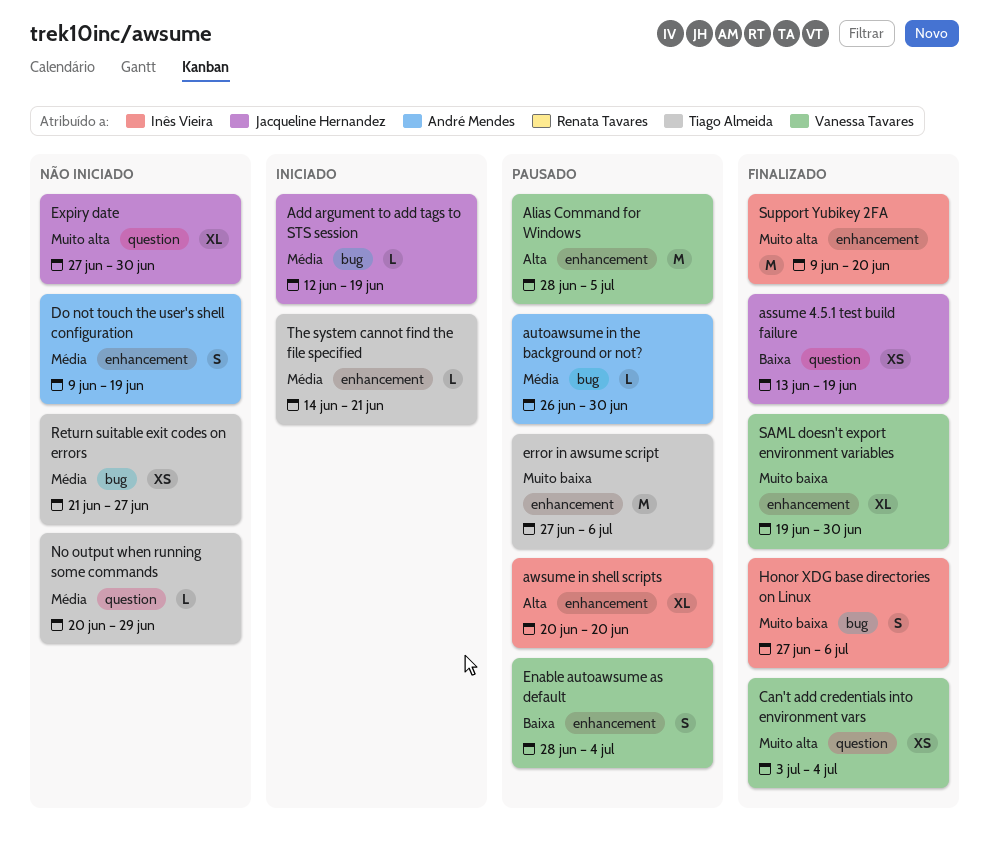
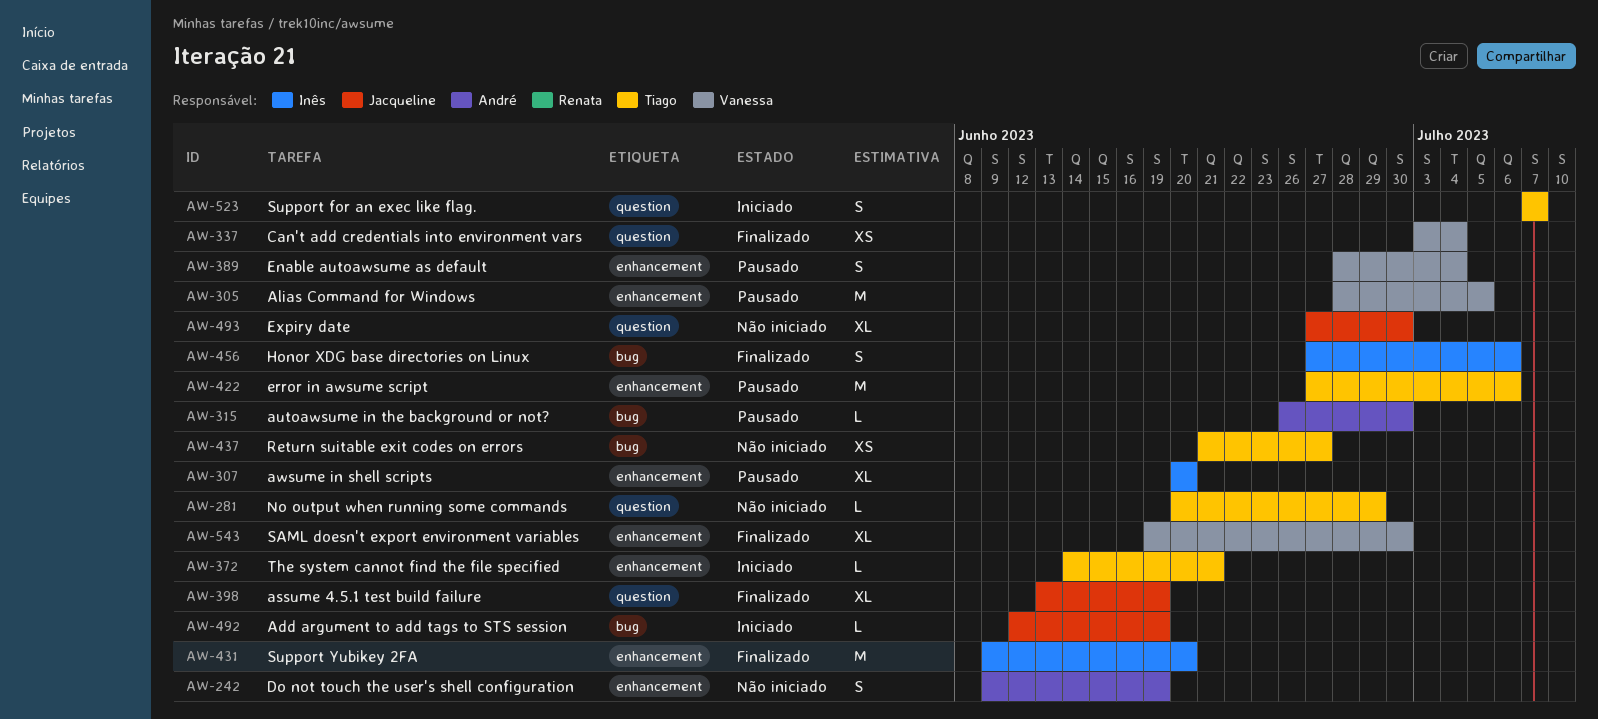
assume 4.5.1 test build failure, estimate: XS -> XL
Support for an exec like flag.: none -> present

